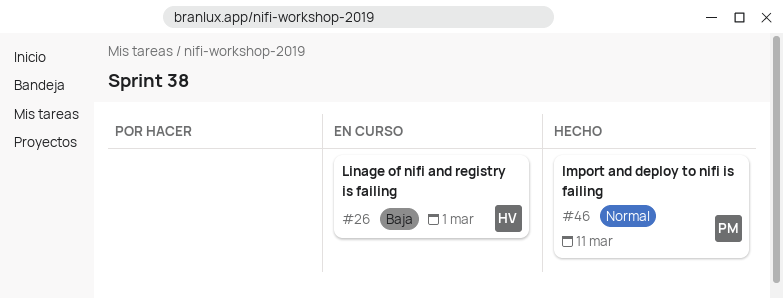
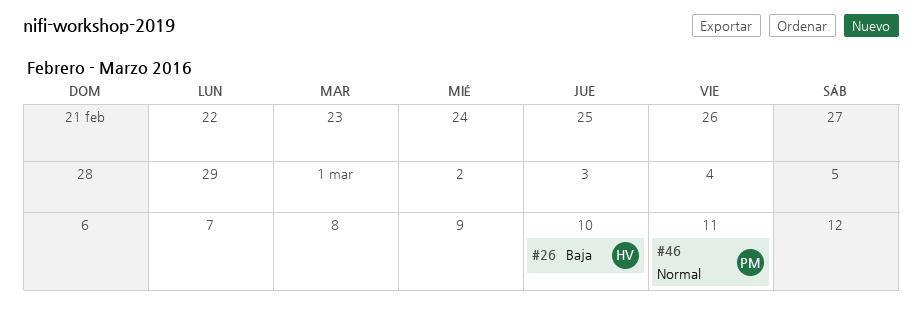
#26, due: Mar 1 -> Mar 10

